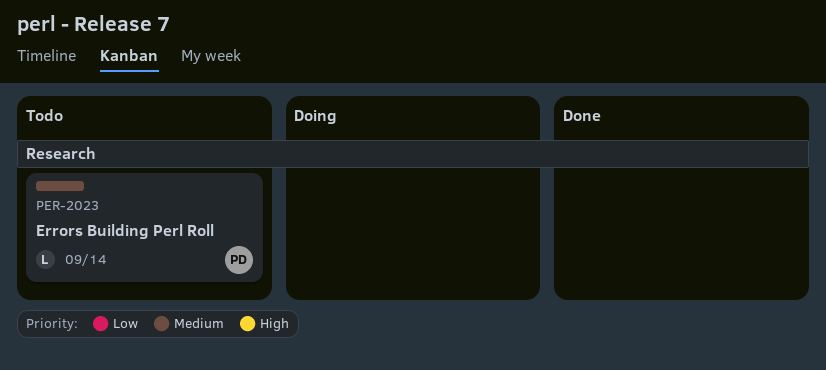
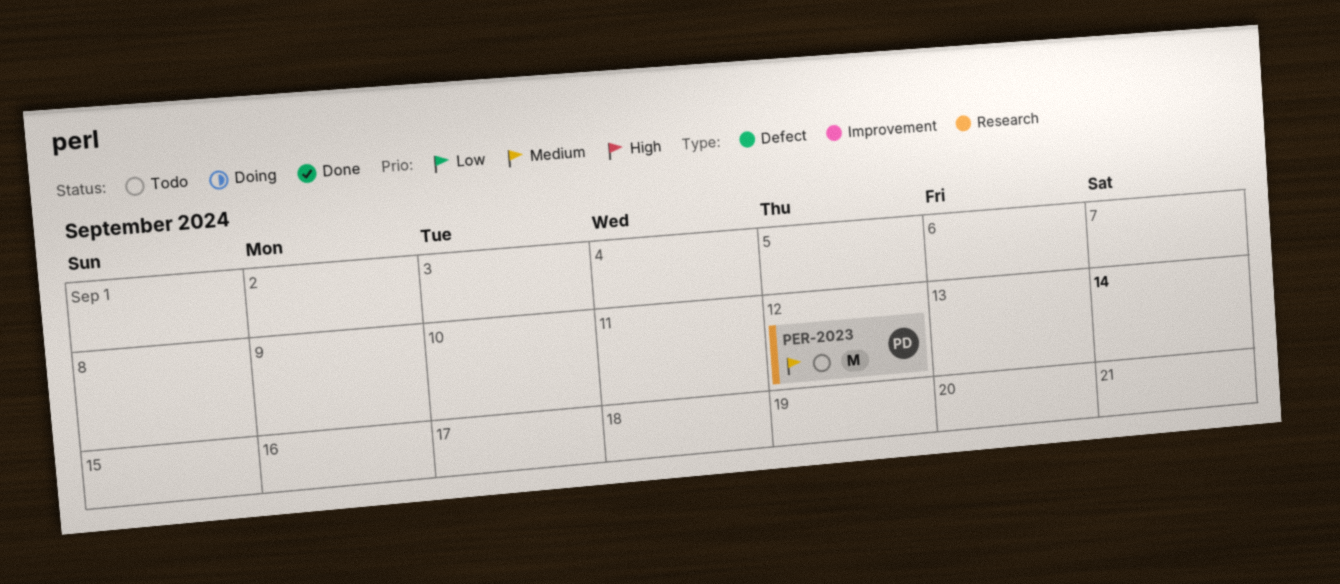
PER-2023, estimate: L -> M
PER-2023, due: Sep 14 -> Sep 12

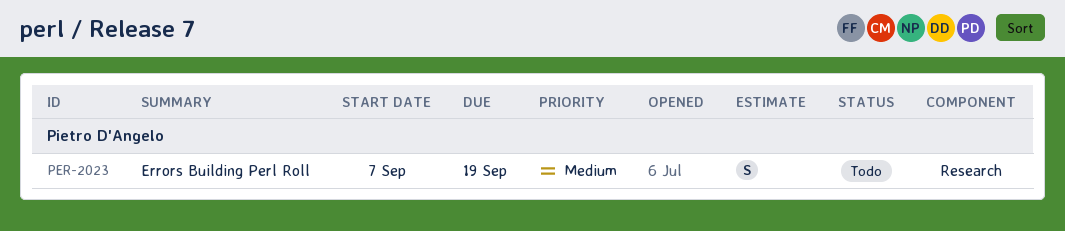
PER-2023, estimate: M -> S
PER-2023, due: Sep 12 -> Sep 19

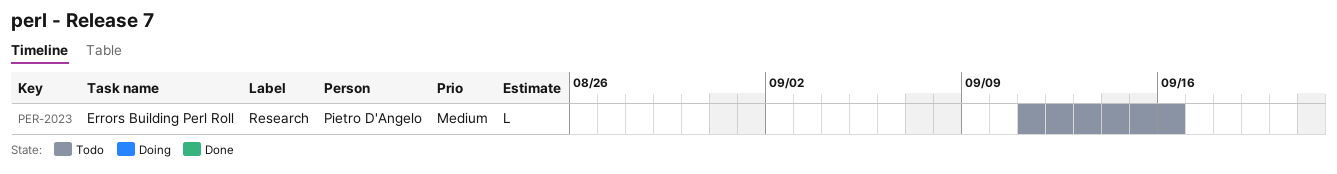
PER-2023, estimate: S -> L
PER-2023, start: Sep 7 -> Sep 11
PER-2023, due: Sep 19 -> Sep 16

